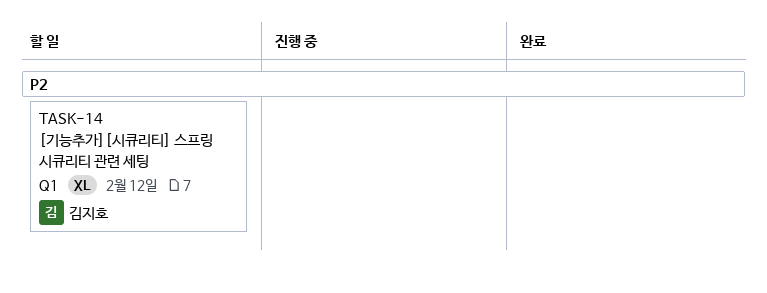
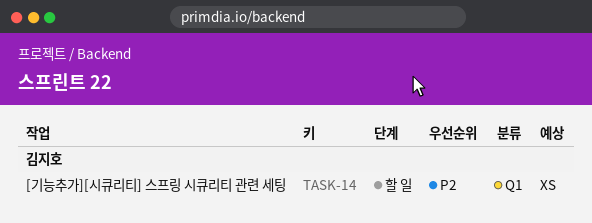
TASK-14, estimate: XL -> XS

